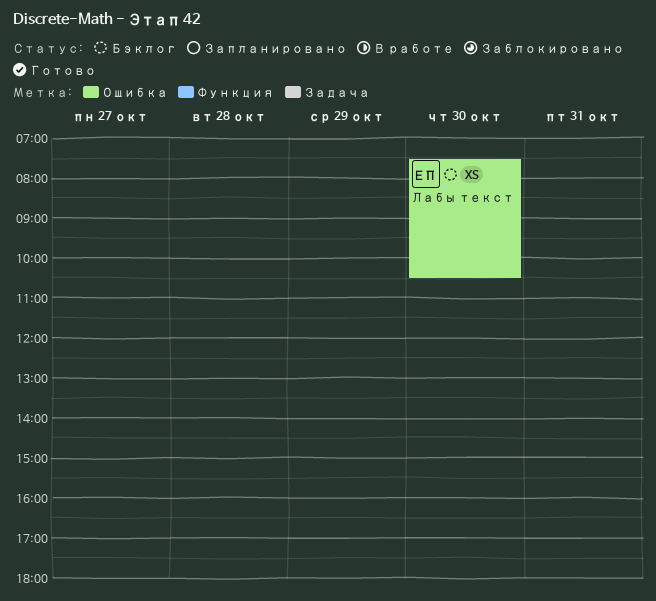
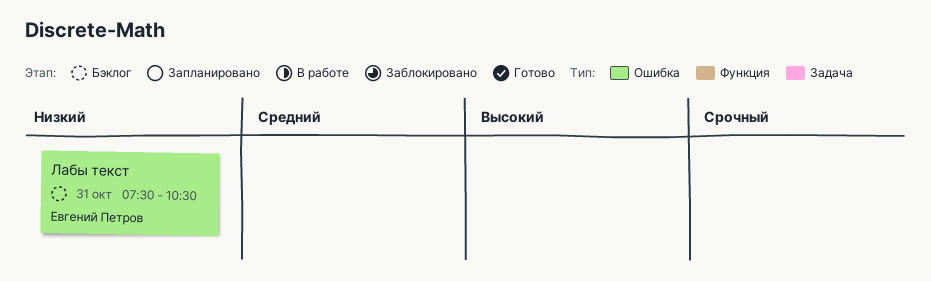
Лабы текст, day: Oct 30 -> Oct 31

